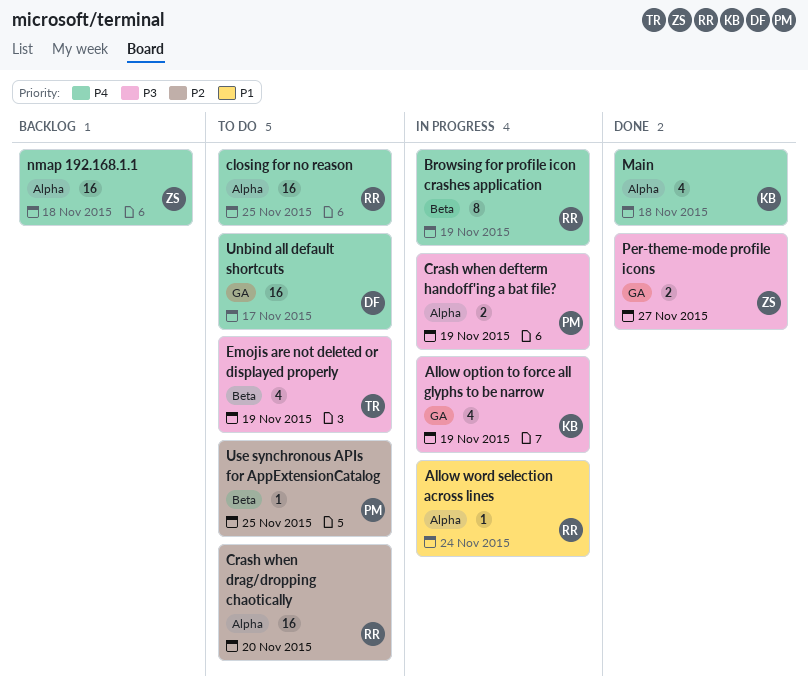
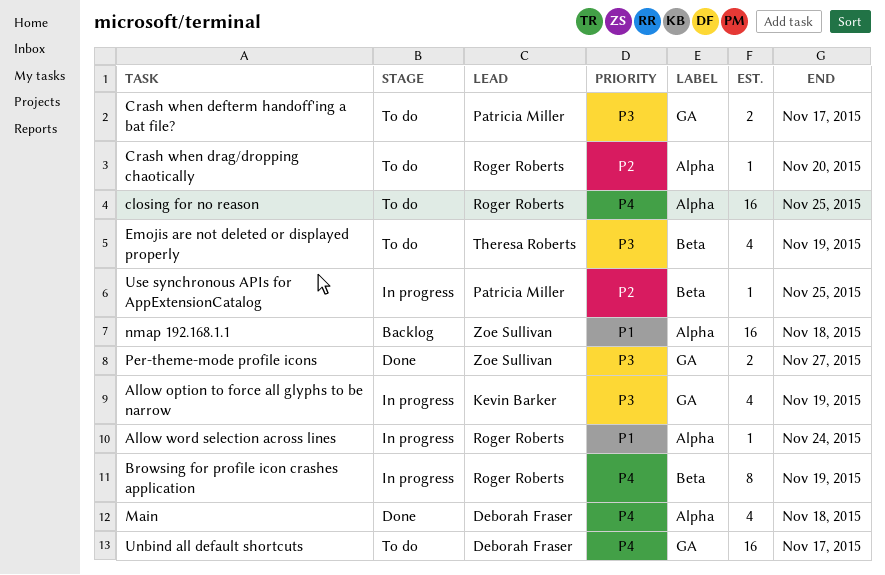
Crash when defterm handoff'ing a bat file?, status: In progress -> To do
Crash when defterm handoff'ing a bat file?, label: Alpha -> GA
Crash when defterm handoff'ing a bat file?, due: Nov 19 -> Nov 17
Crash when drag/dropping chaotically, estimate: 16 -> 1
Main, owner: Kevin Barker -> Deborah Fraser
nmap 192.168.1.1, priority: P4 -> P1
Use synchronous APIs for AppExtensionCatalog, status: To do -> In progress

